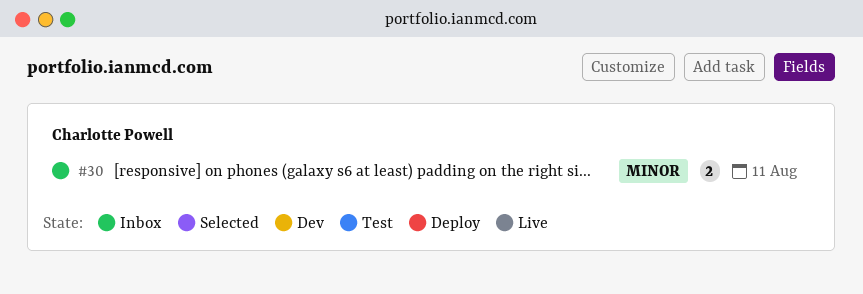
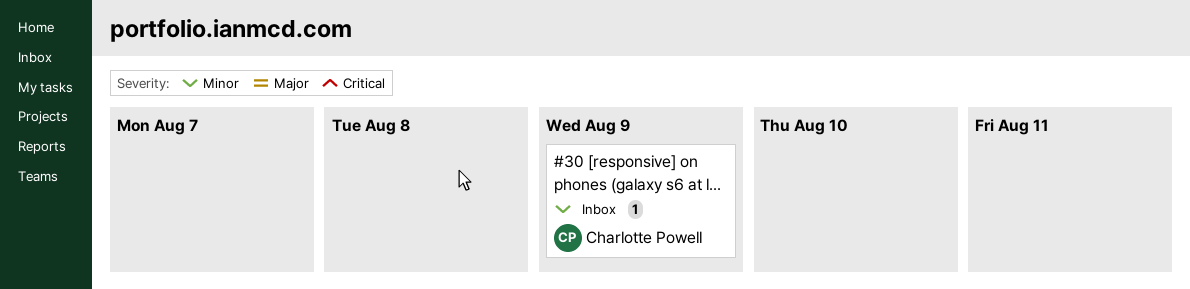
#30, estimate: 2 -> 1
#30, due: Aug 11 -> Aug 9

